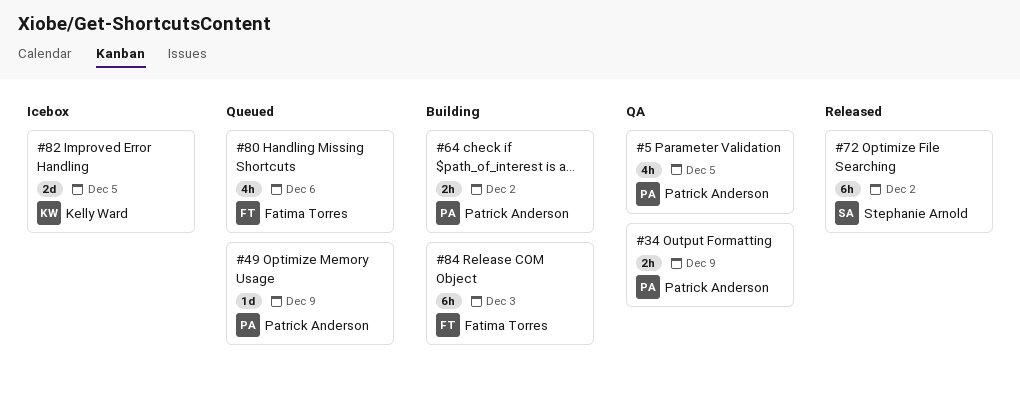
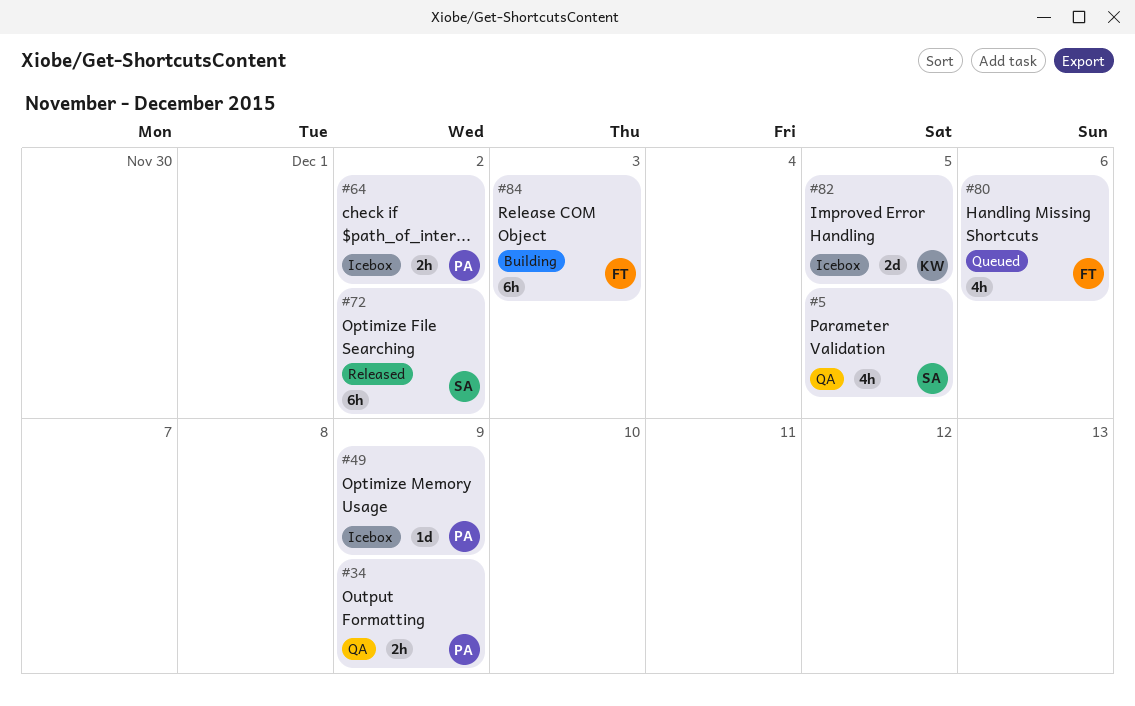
#5, owner: Patrick Anderson -> Stephanie Arnold
#49, status: Queued -> Icebox
#64, status: Building -> Icebox

